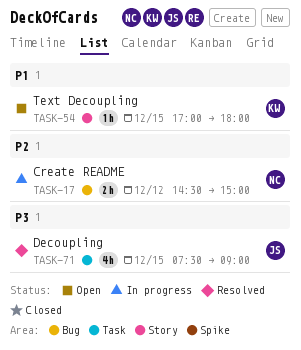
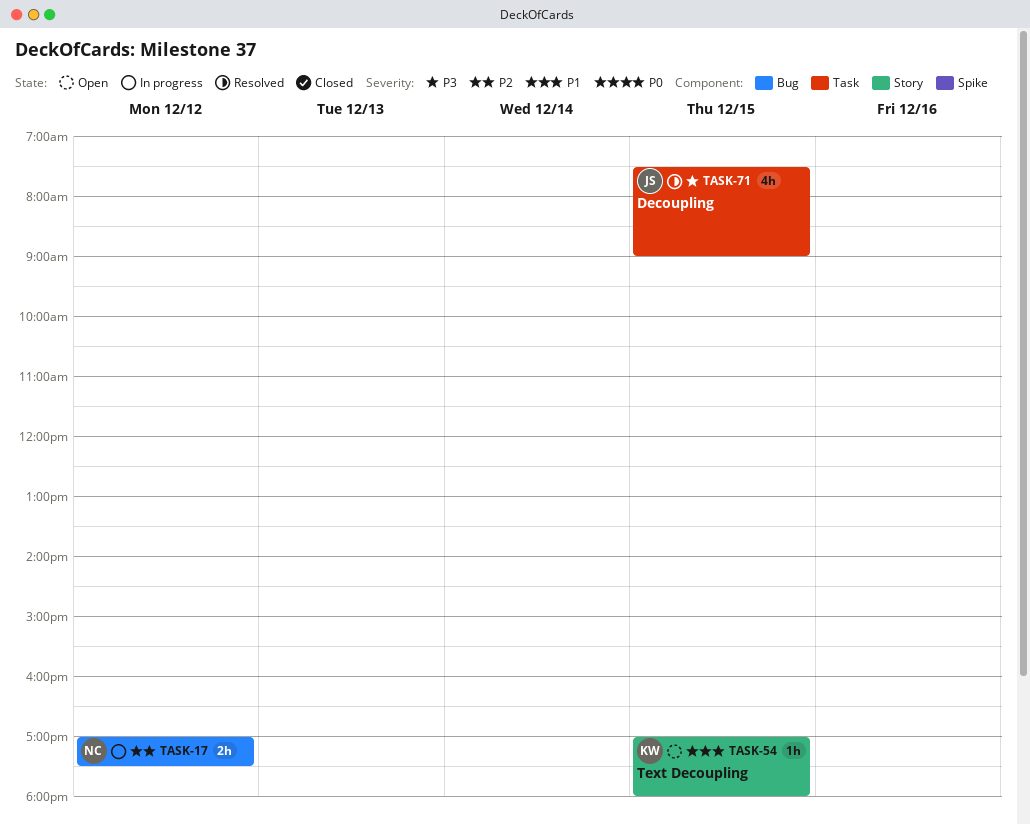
TASK-17, begins: 14:30 -> 17:00
TASK-17, ends: 15:00 -> 17:30

